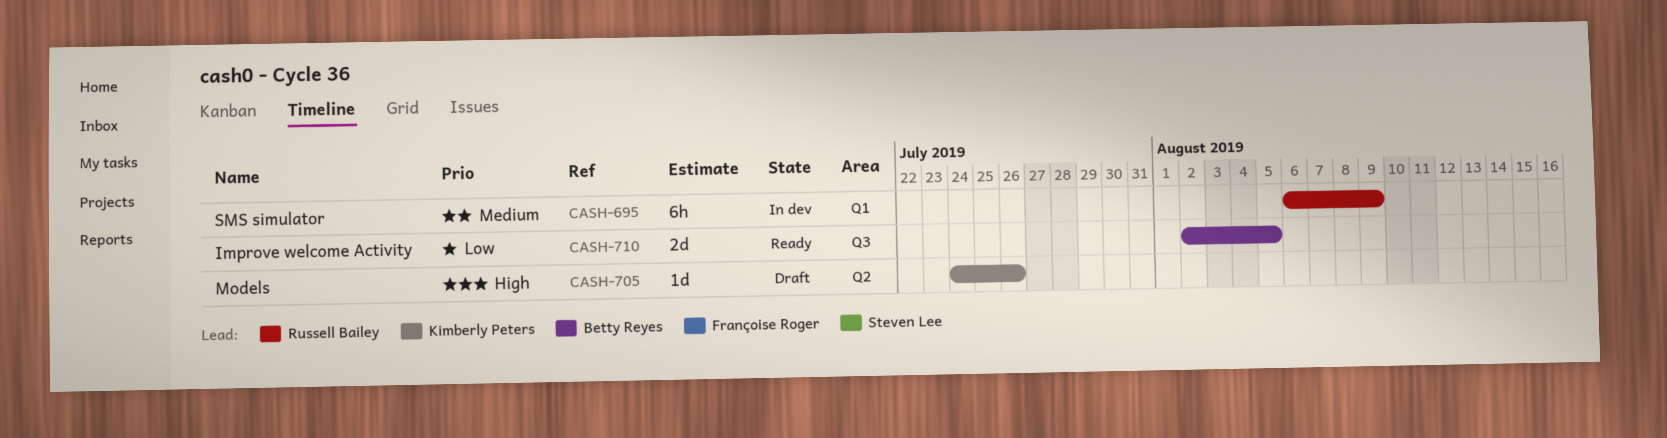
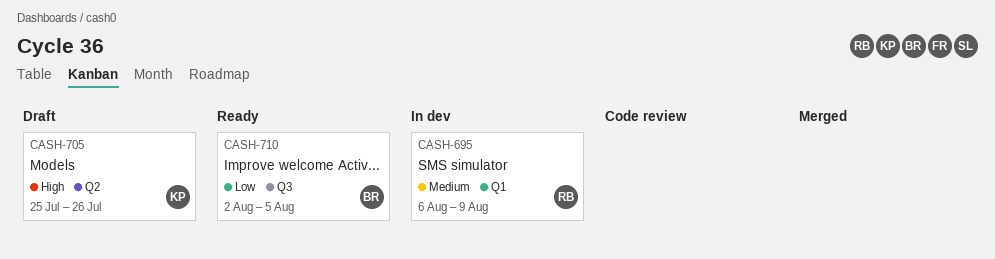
CASH-705, start: Jul 24 -> Jul 25

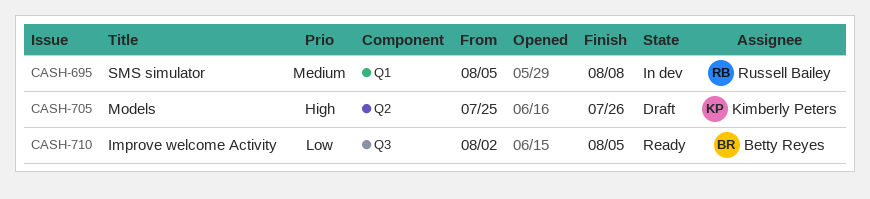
CASH-695, start: Aug 6 -> Aug 5
CASH-695, due: Aug 9 -> Aug 8

